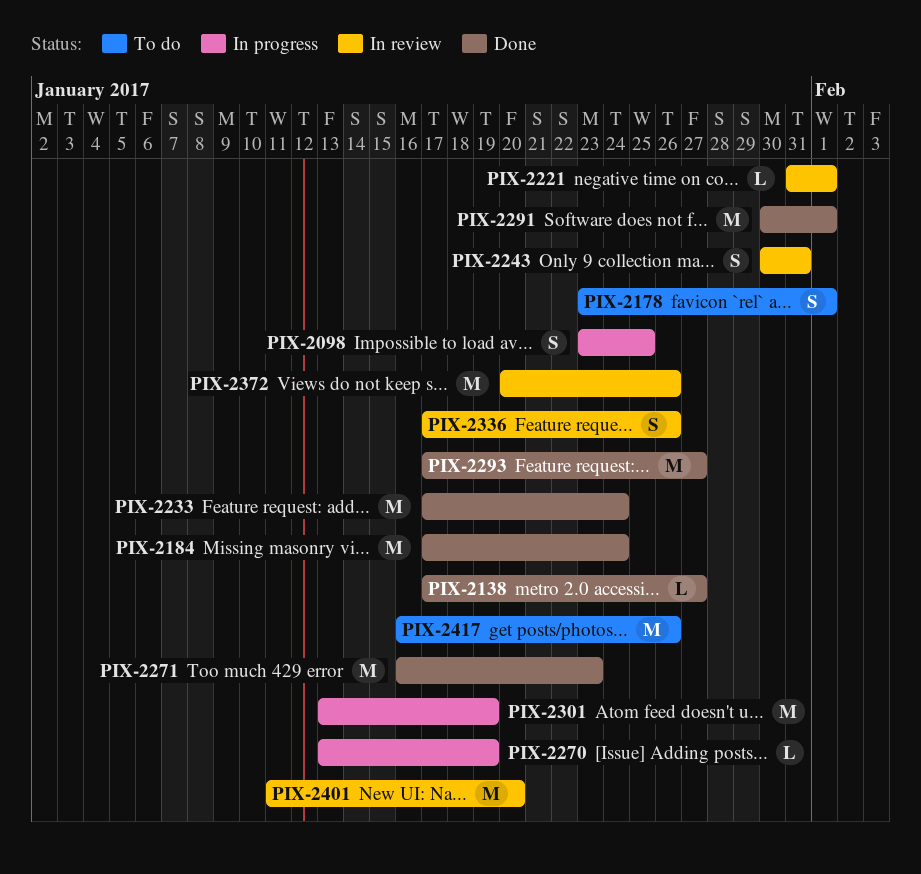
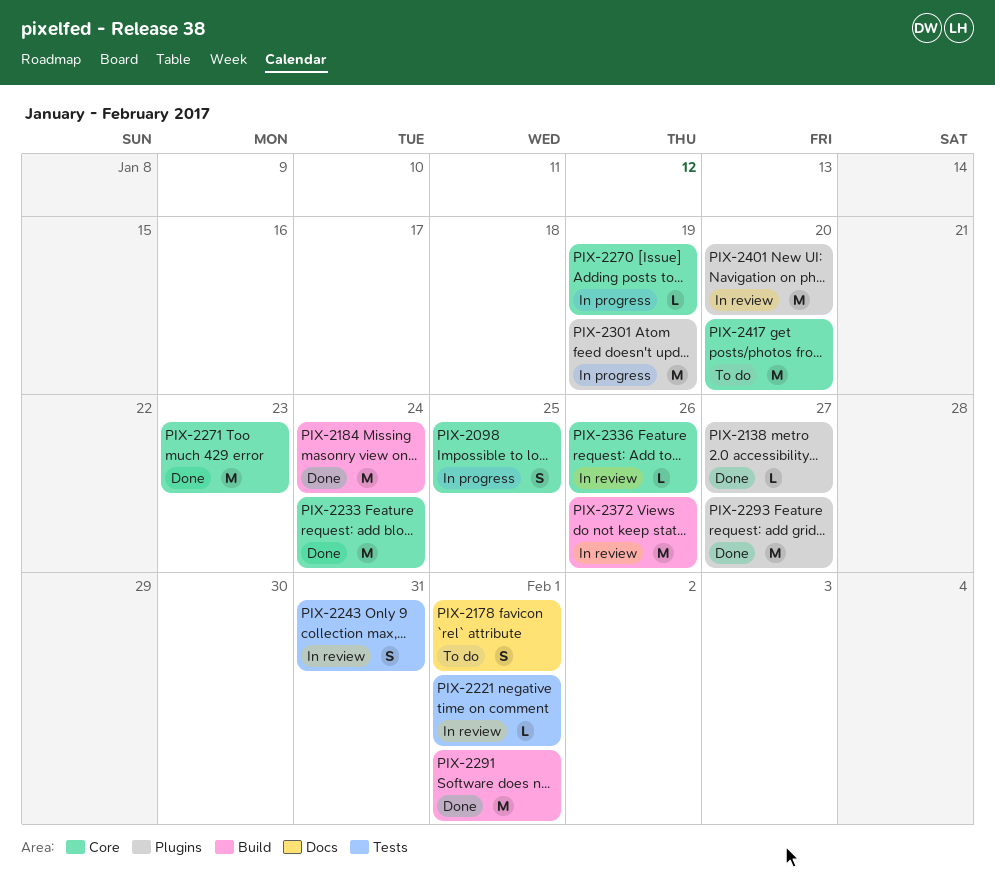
PIX-2336, estimate: S -> L
PIX-2417, due: Jan 26 -> Jan 20

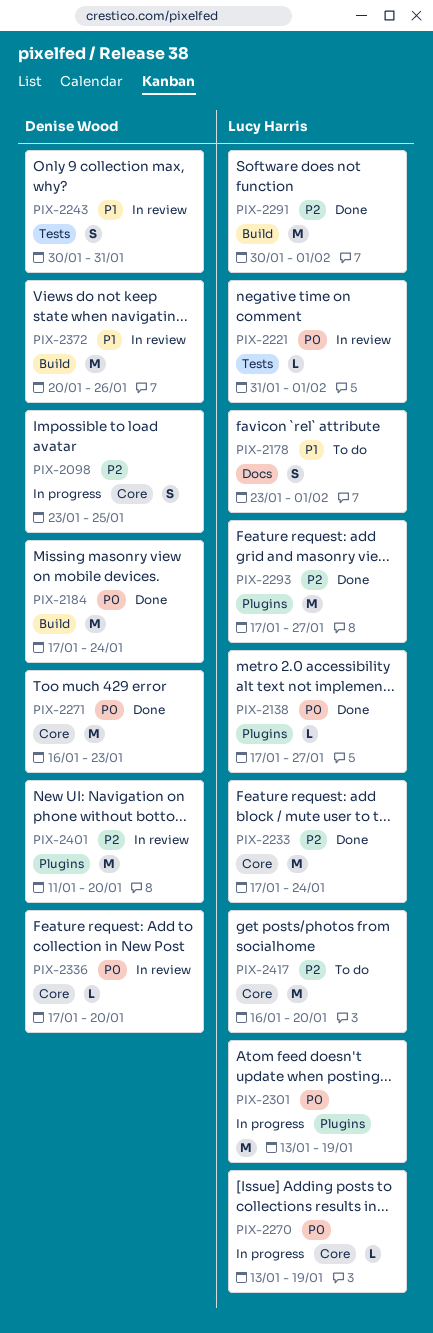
PIX-2336, due: Jan 26 -> Jan 20

